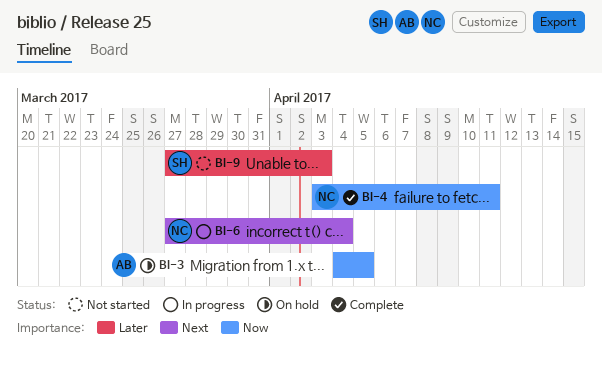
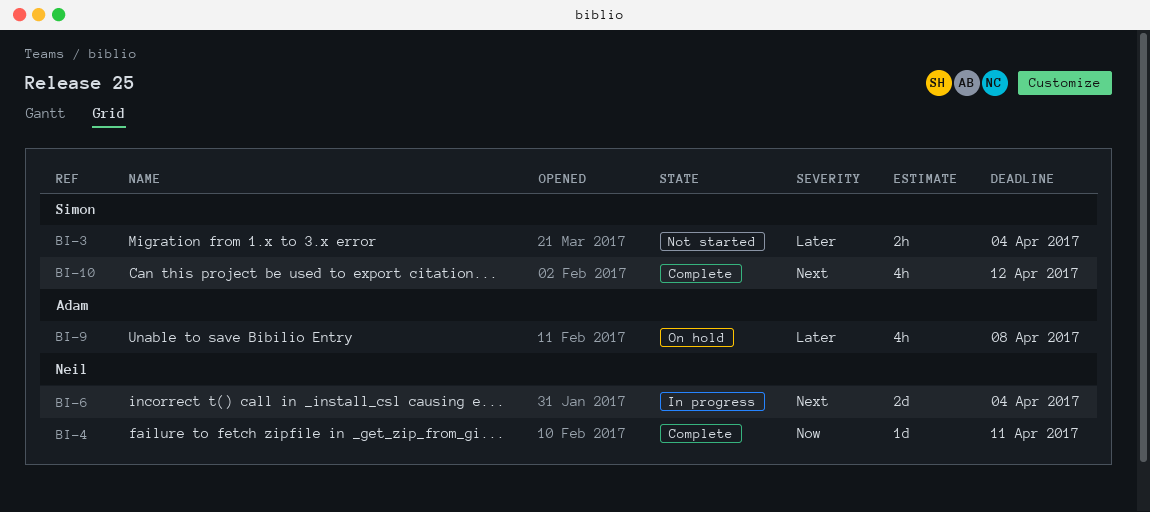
BI-3, status: On hold -> Not started
BI-3, owner: Adam -> Simon
BI-3, priority: Now -> Later
BI-3, due: Apr 5 -> Apr 4
BI-9, status: Not started -> On hold
BI-9, owner: Simon -> Adam
BI-9, due: Apr 3 -> Apr 8
BI-10: none -> present

